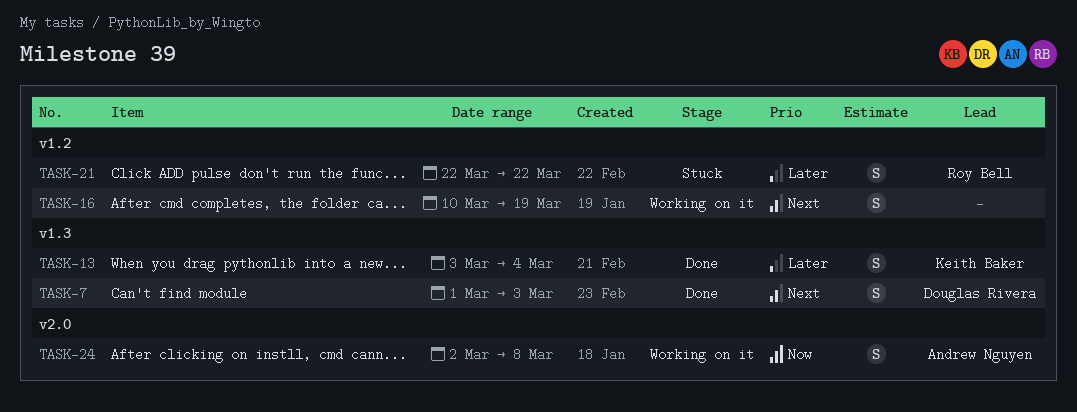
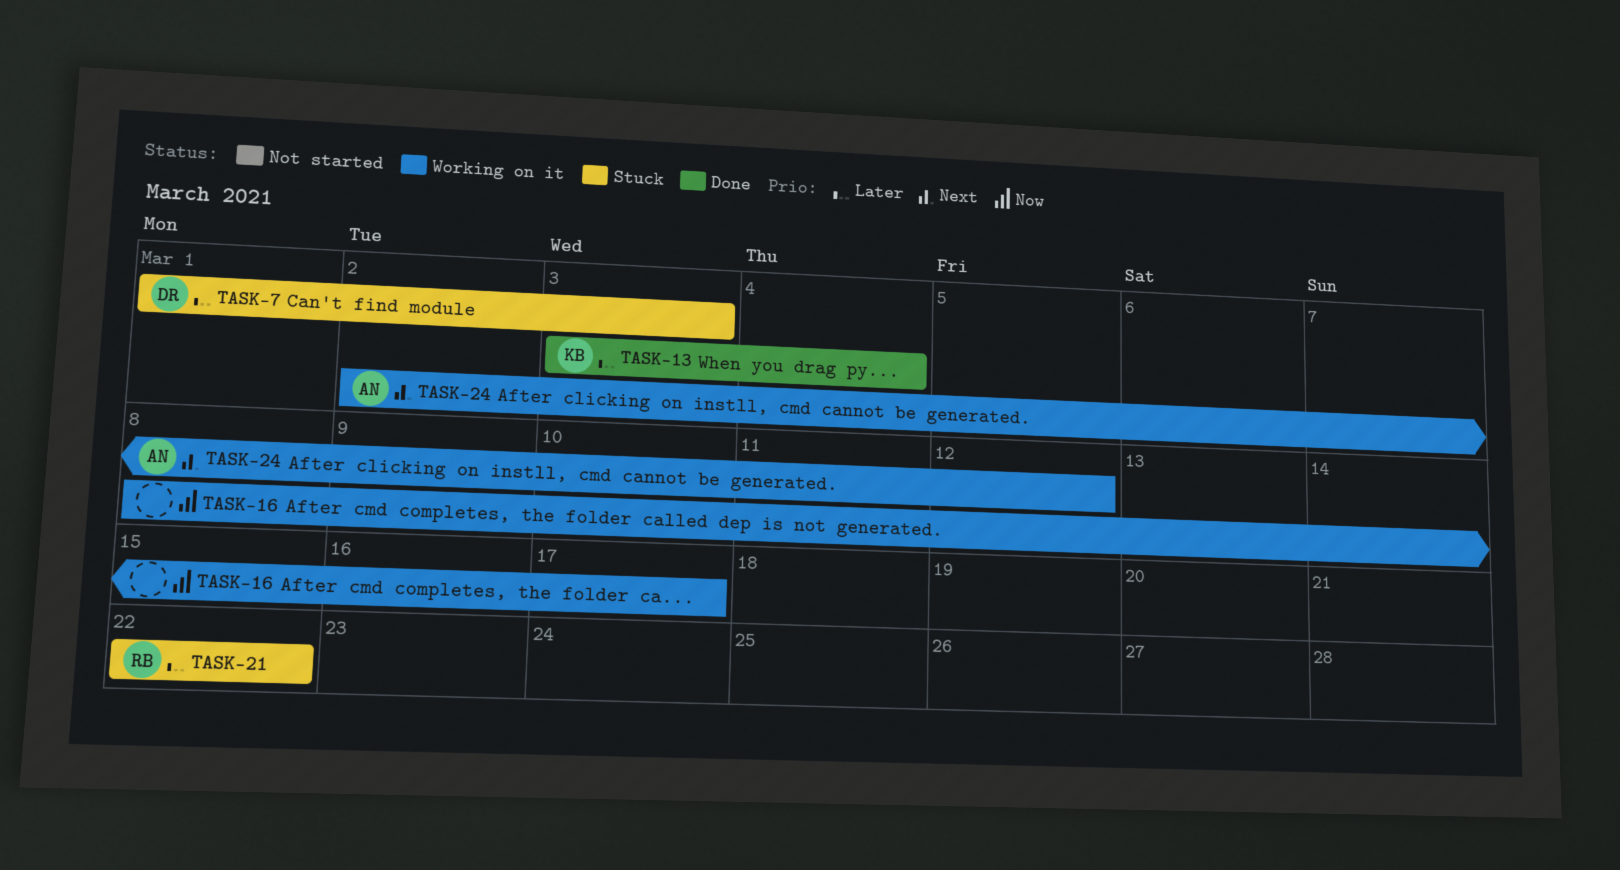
TASK-7, status: Done -> Stuck
TASK-7, priority: Next -> Later
TASK-16, priority: Next -> Now
TASK-16, start: Mar 10 -> Mar 8
TASK-16, due: Mar 19 -> Mar 17
TASK-24, priority: Now -> Next
TASK-24, due: Mar 8 -> Mar 12

